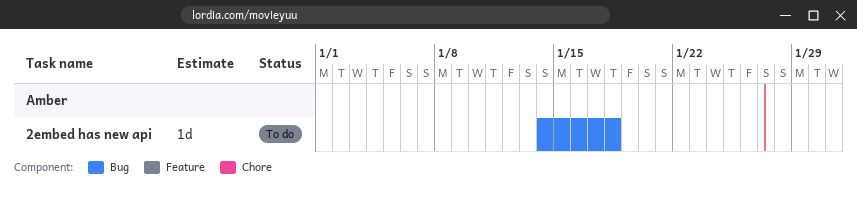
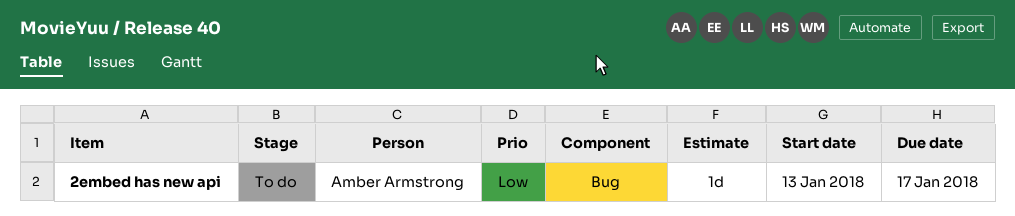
2embed has new api, start: Jan 14 -> Jan 13
2embed has new api, due: Jan 18 -> Jan 17

